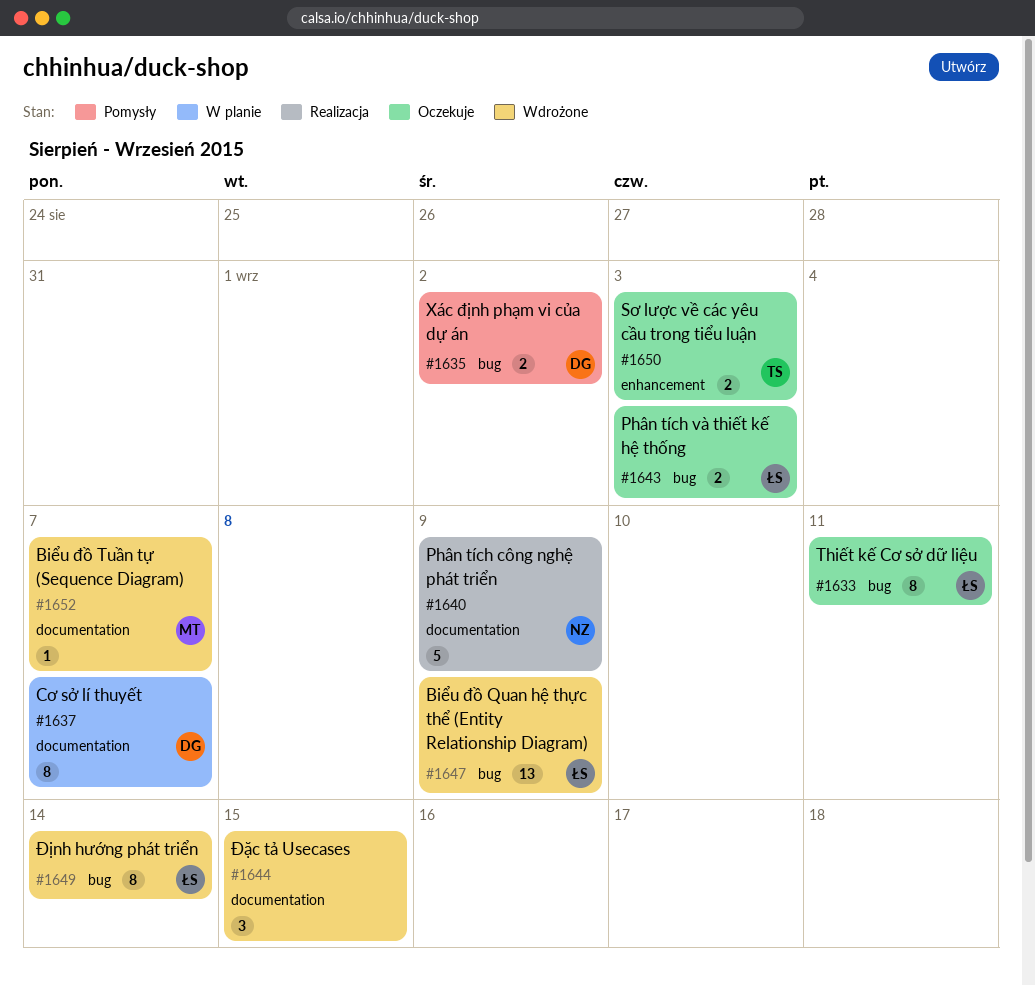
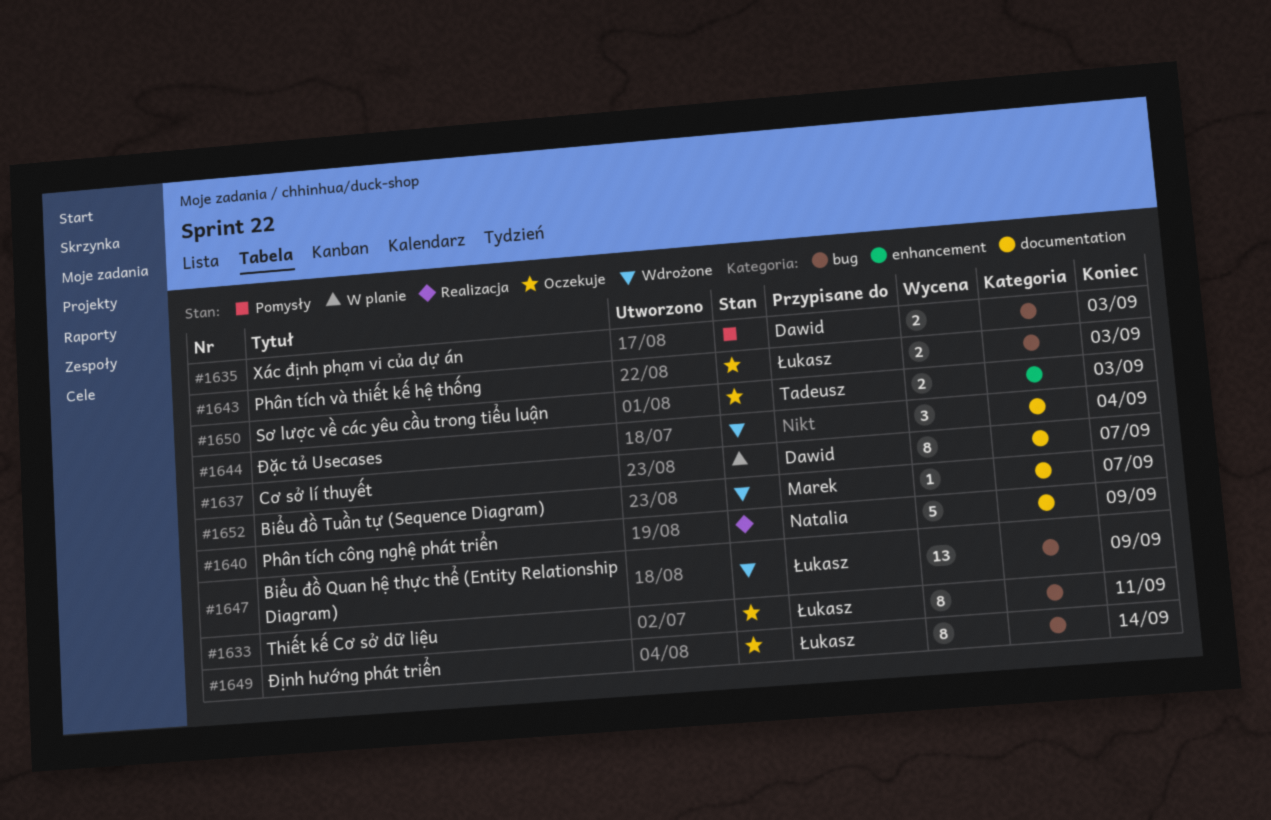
#1635, due: Sep 2 -> Sep 3
#1644, due: Sep 15 -> Sep 4
#1649, status: Wdrożone -> Oczekuje

